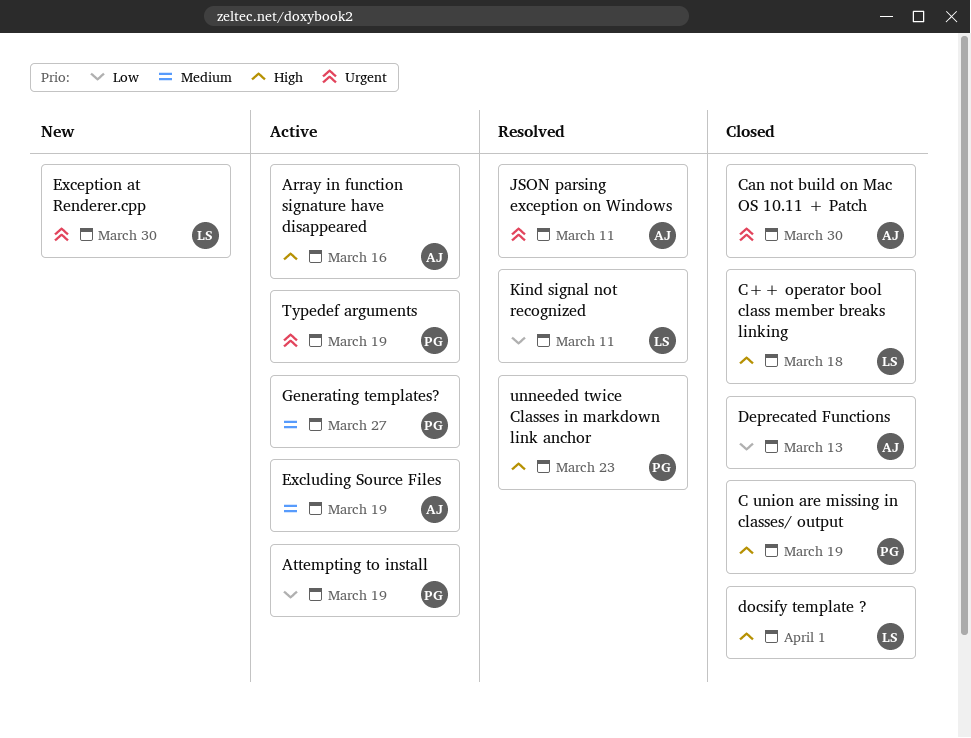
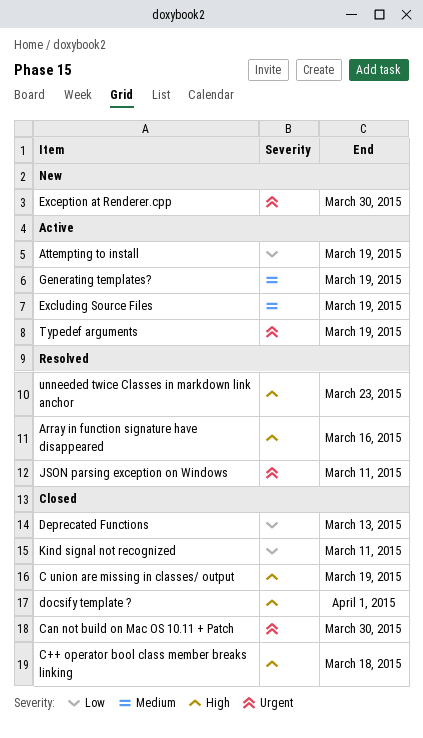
Array in function signature have disappeared, status: Active -> Resolved
Generating templates?, due: Mar 27 -> Mar 19
Kind signal not recognized, status: Resolved -> Closed

